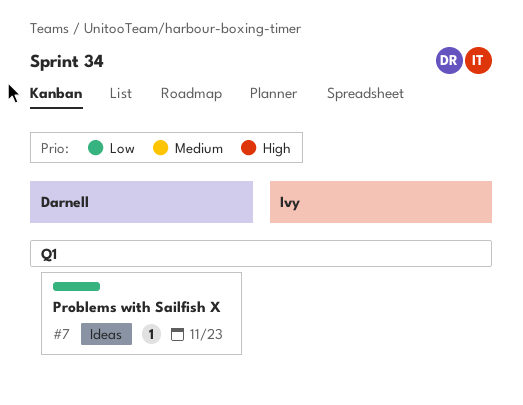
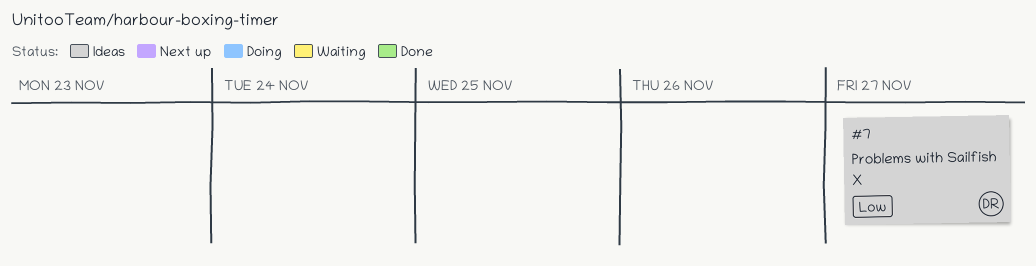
#7, due: Nov 23 -> Nov 27

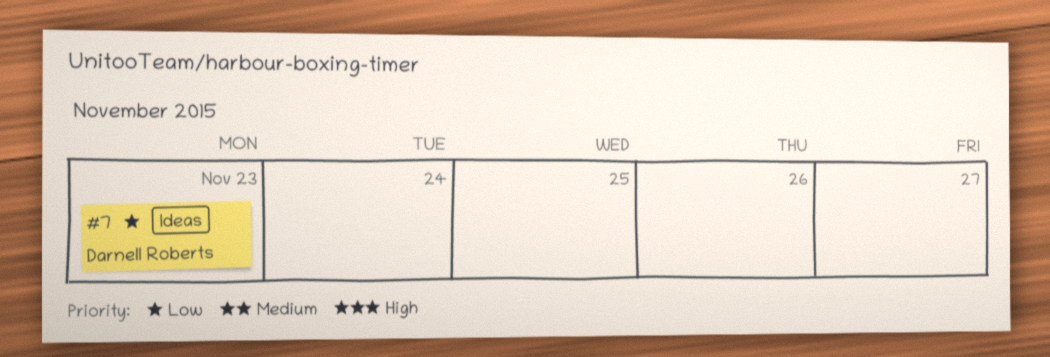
#7, due: Nov 27 -> Nov 23

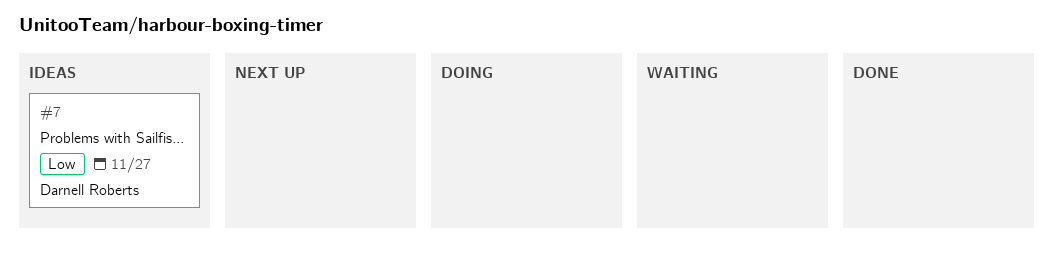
#7, due: Nov 23 -> Nov 27

